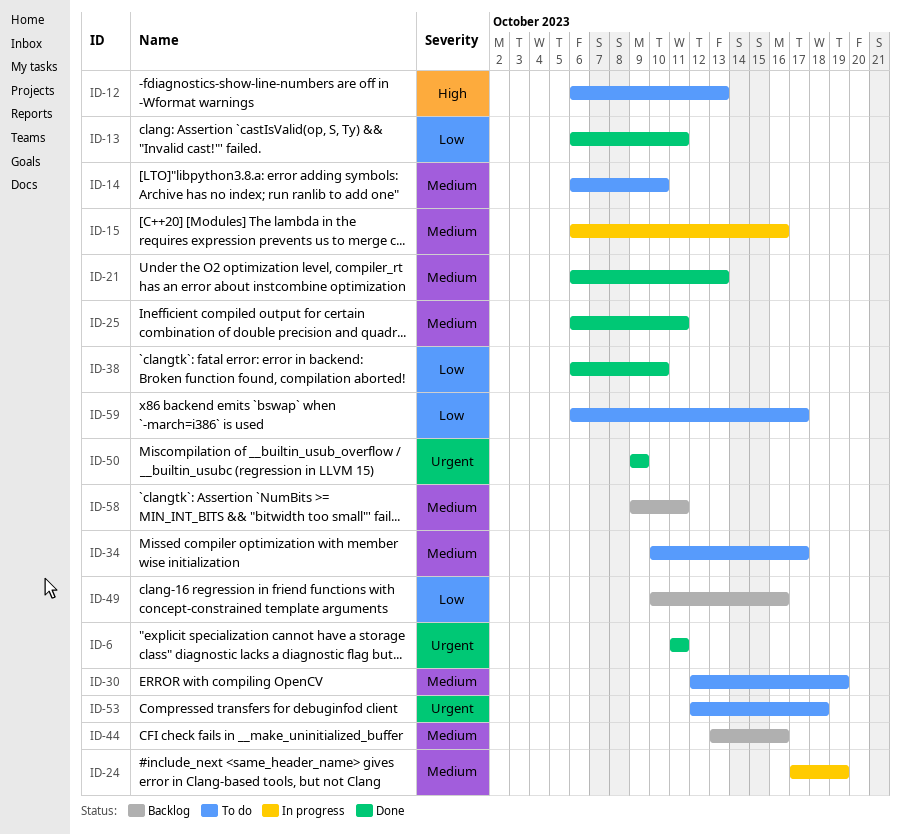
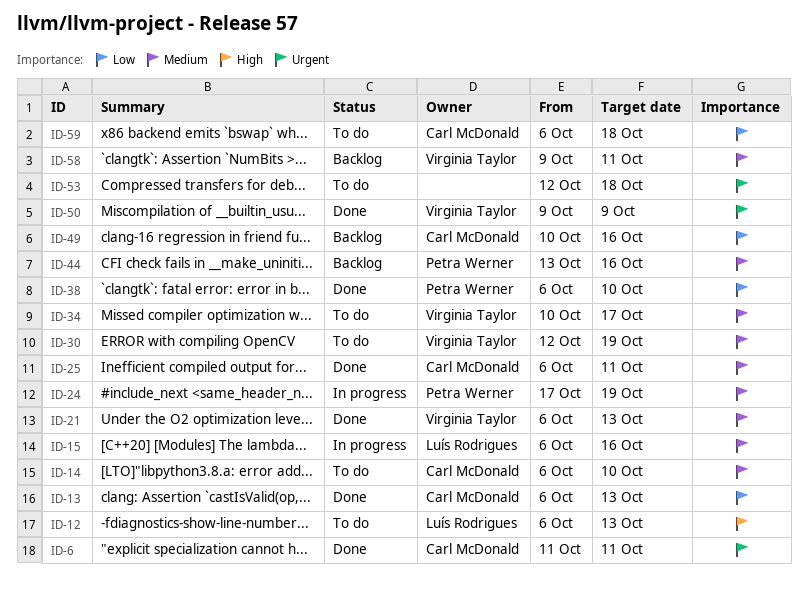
ID-13, due: Oct 11 -> Oct 13
ID-59, due: Oct 17 -> Oct 18

